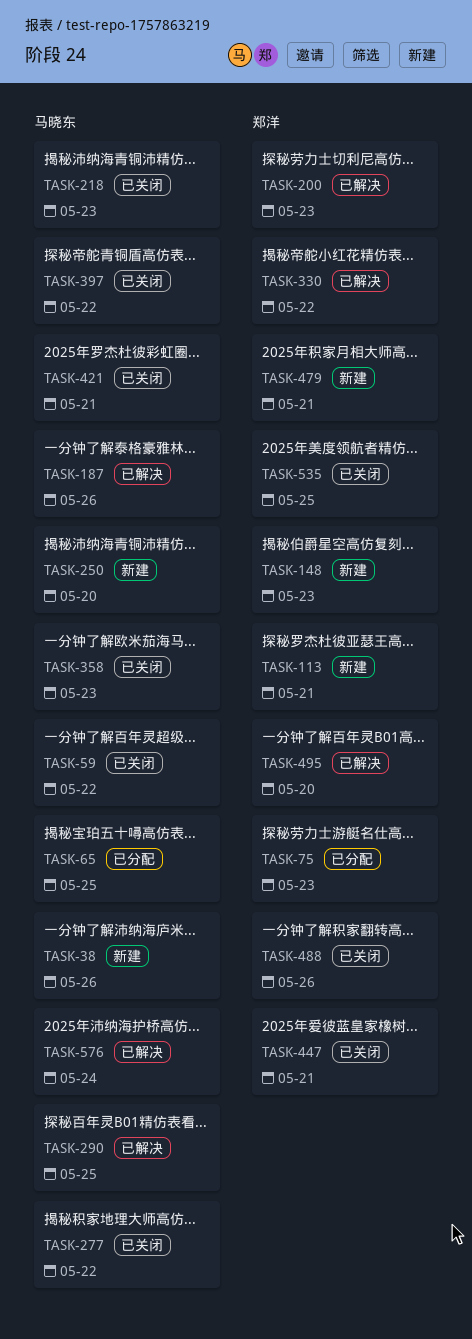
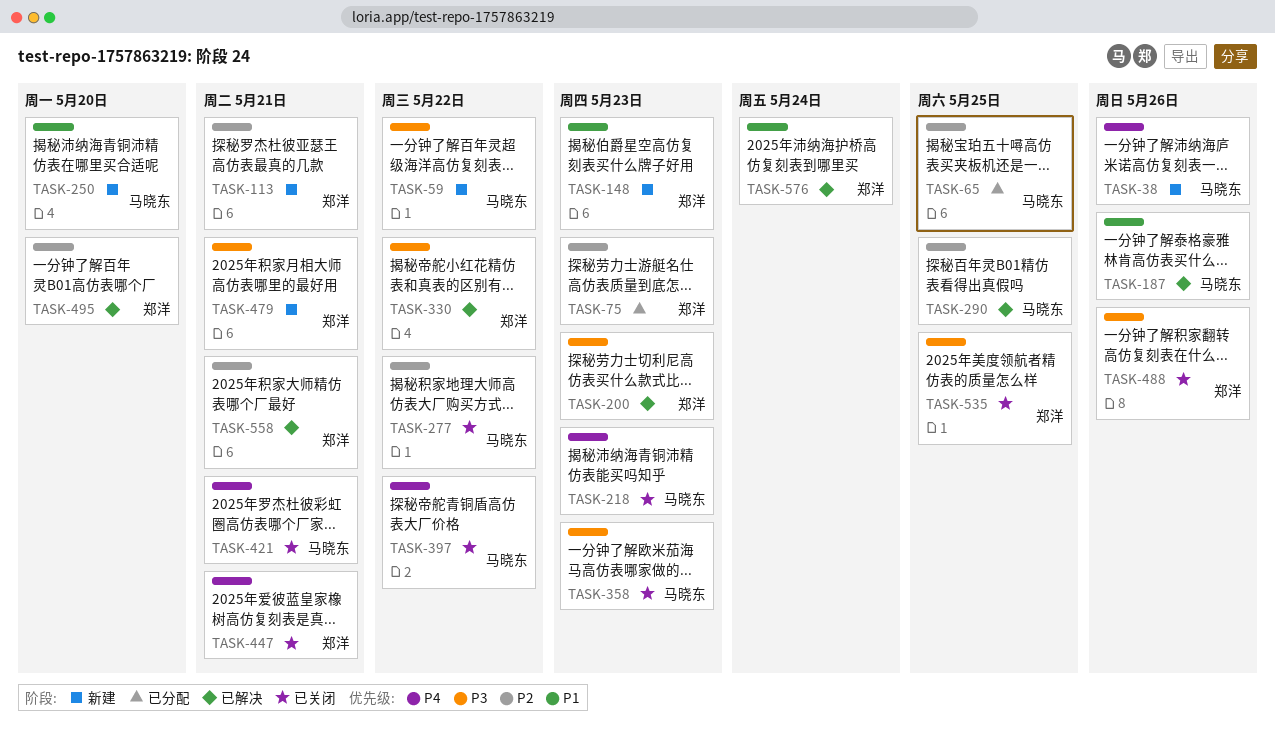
TASK-59, status: 已关闭 -> 新建
TASK-558: none -> present
TASK-576, owner: 马晓东 -> 郑洋

